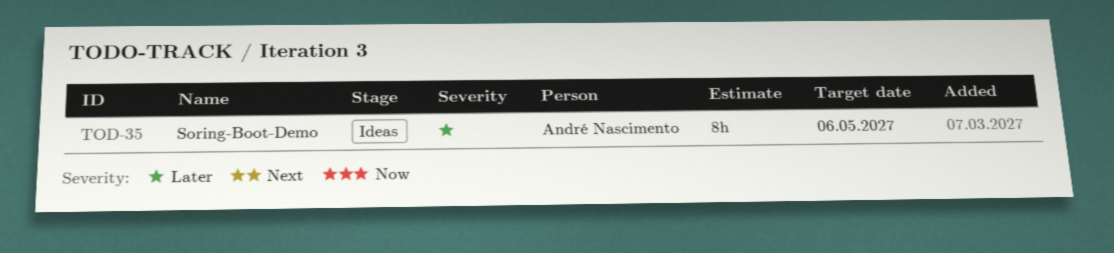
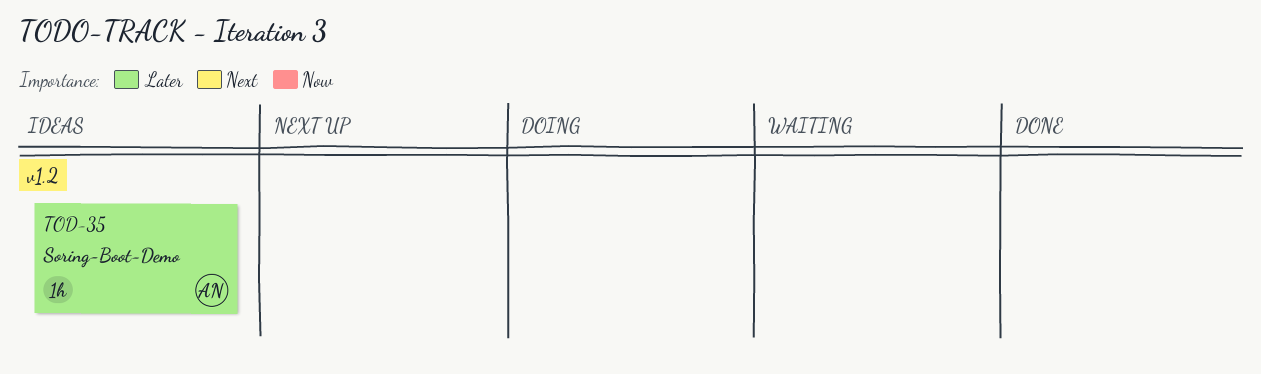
TOD-35, estimate: 8h -> 1h

